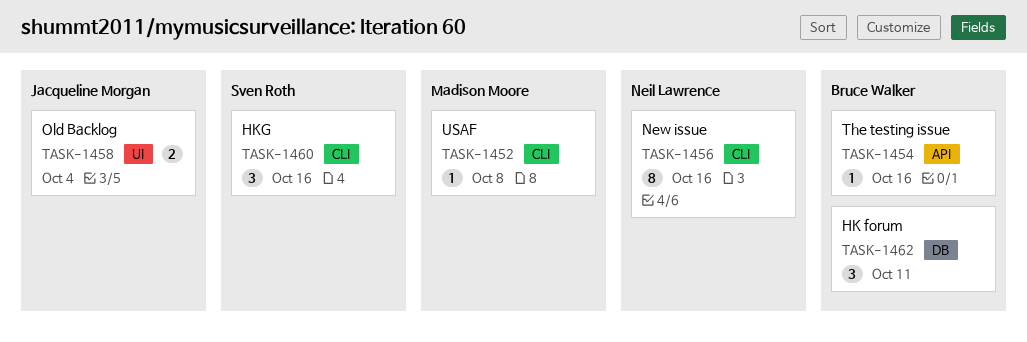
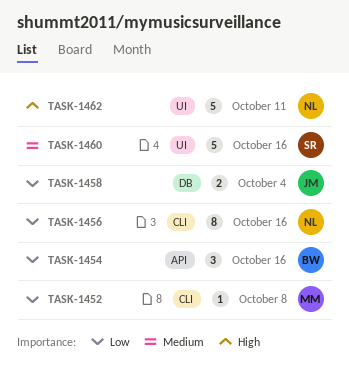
TASK-1454, estimate: 1 -> 3
TASK-1458, label: UI -> DB
TASK-1460, label: CLI -> UI
TASK-1460, estimate: 3 -> 5
TASK-1462, owner: Bruce Walker -> Neil Lawrence
TASK-1462, label: DB -> UI
TASK-1462, estimate: 3 -> 5

